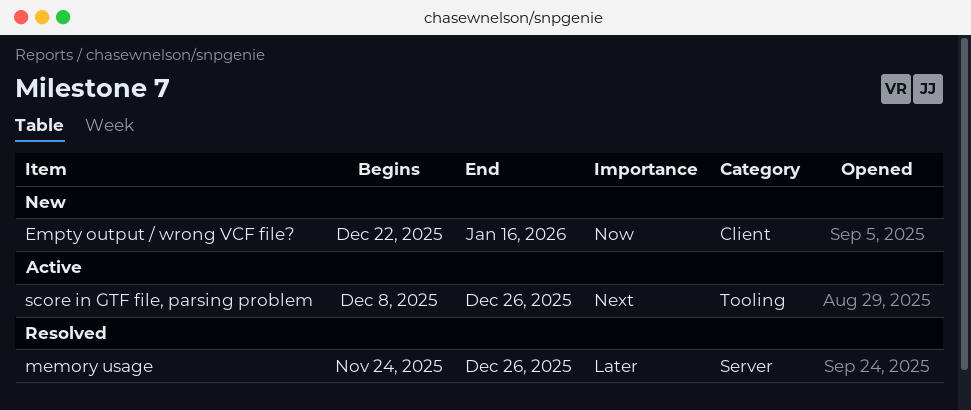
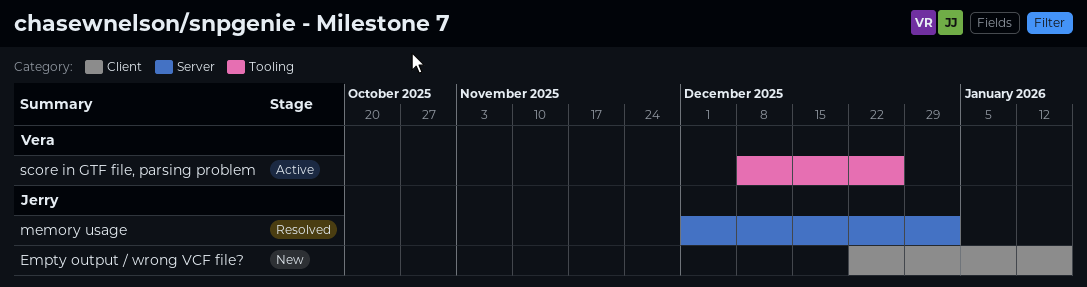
memory usage, start: Nov 24 -> Dec 1
memory usage, due: Dec 26 -> Jan 2

